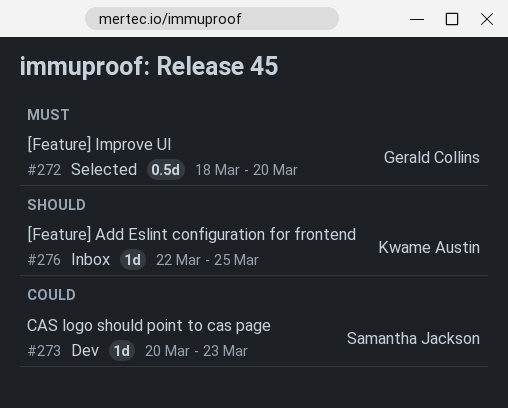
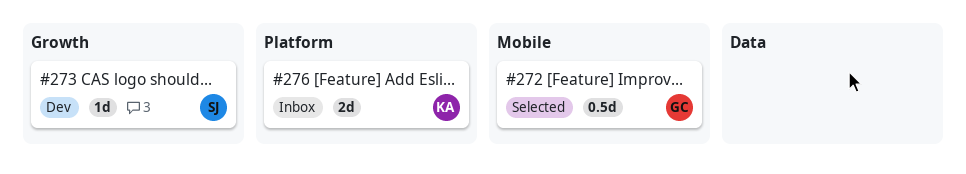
#276, estimate: 1d -> 2d

